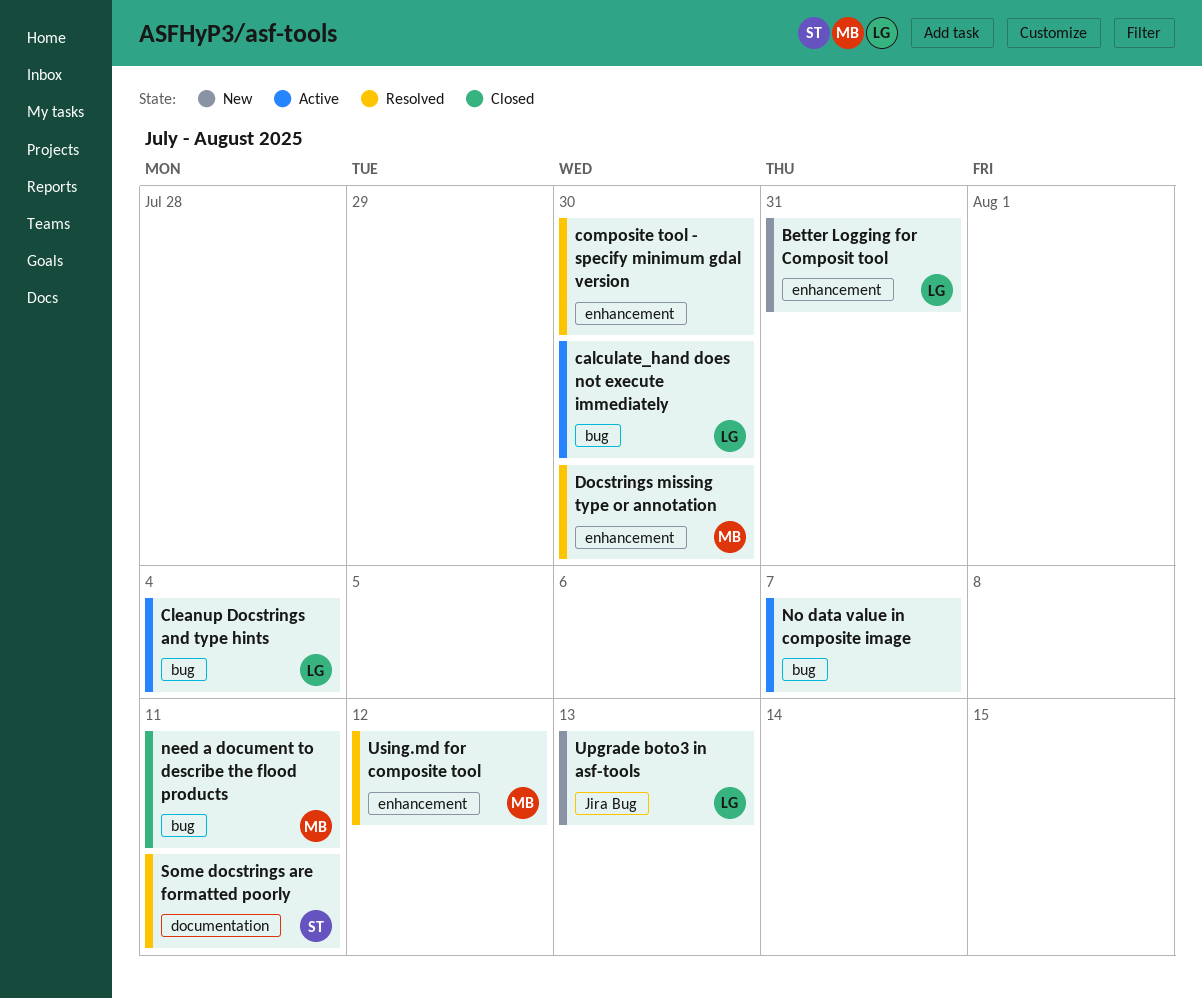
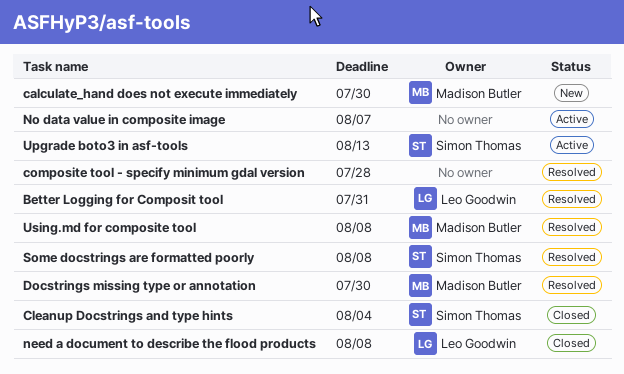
Better Logging for Composit tool, status: New -> Resolved
calculate_hand does not execute immediately, status: Active -> New
calculate_hand does not execute immediately, owner: Leo Goodwin -> Madison Butler
Cleanup Docstrings and type hints, status: Active -> Closed
Cleanup Docstrings and type hints, owner: Leo Goodwin -> Simon Thomas
composite tool - specify minimum gdal version, due: Jul 30 -> Jul 28
need a document to describe the flood products, owner: Madison Butler -> Leo Goodwin
need a document to describe the flood products, due: Aug 11 -> Aug 8
Some docstrings are formatted poorly, due: Aug 11 -> Aug 8
Upgrade boto3 in asf-tools, status: New -> Active
Upgrade boto3 in asf-tools, owner: Leo Goodwin -> Simon Thomas
Using.md for composite tool, due: Aug 12 -> Aug 8

